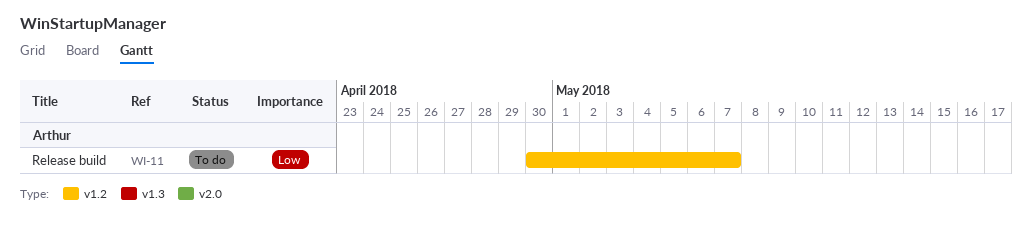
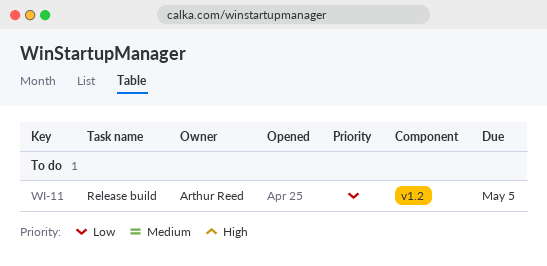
WI-11, due: May 7 -> May 5

